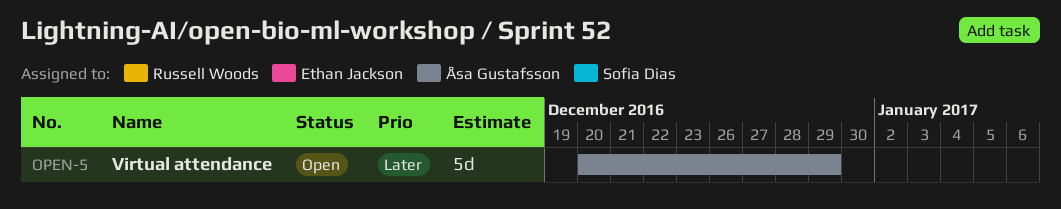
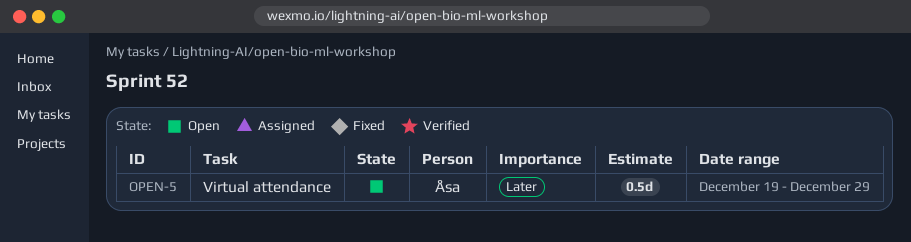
OPEN-5, estimate: 5d -> 0.5d
OPEN-5, start: Dec 20 -> Dec 19

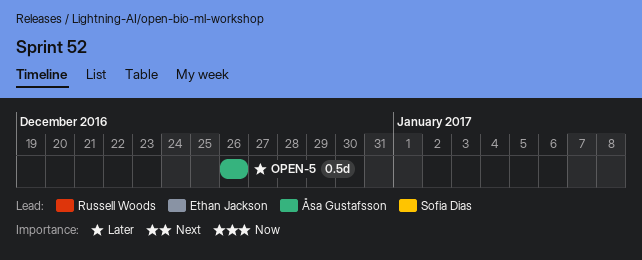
OPEN-5, start: Dec 19 -> Dec 26
OPEN-5, due: Dec 29 -> Dec 26

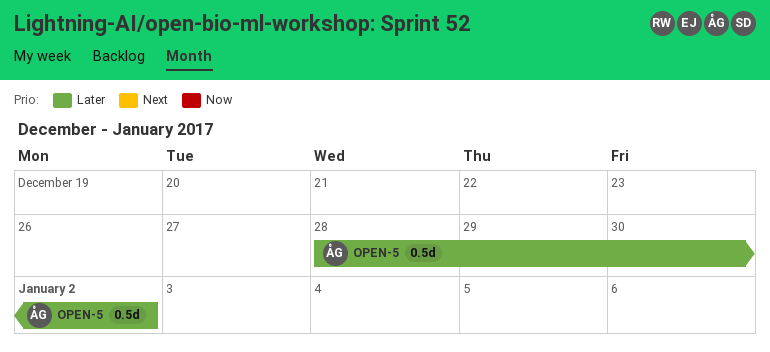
OPEN-5, start: Dec 26 -> Dec 28
OPEN-5, due: Dec 26 -> Jan 2

